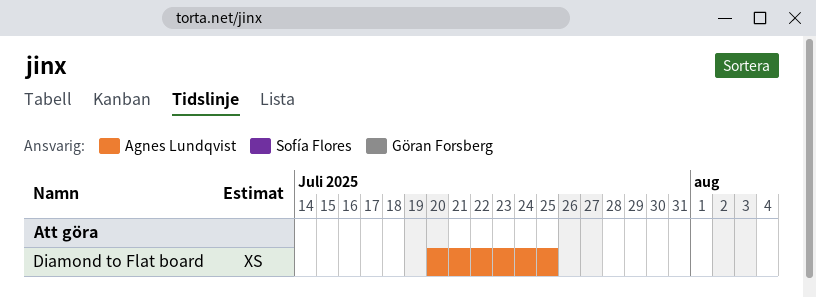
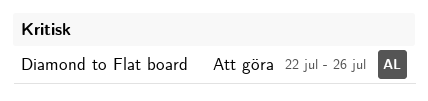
Diamond to Flat board, start: Jul 20 -> Jul 22
Diamond to Flat board, due: Jul 25 -> Jul 26

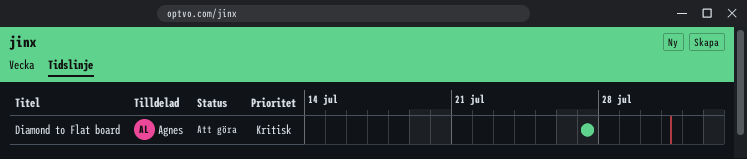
Diamond to Flat board, start: Jul 22 -> Jul 27
Diamond to Flat board, due: Jul 26 -> Jul 27

